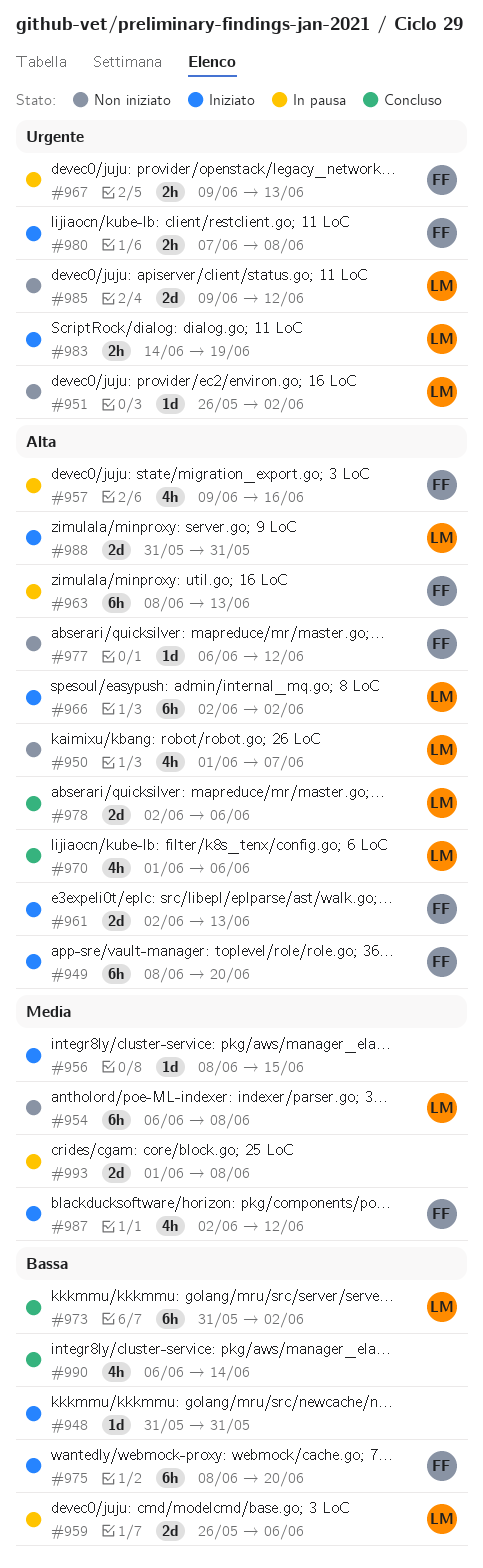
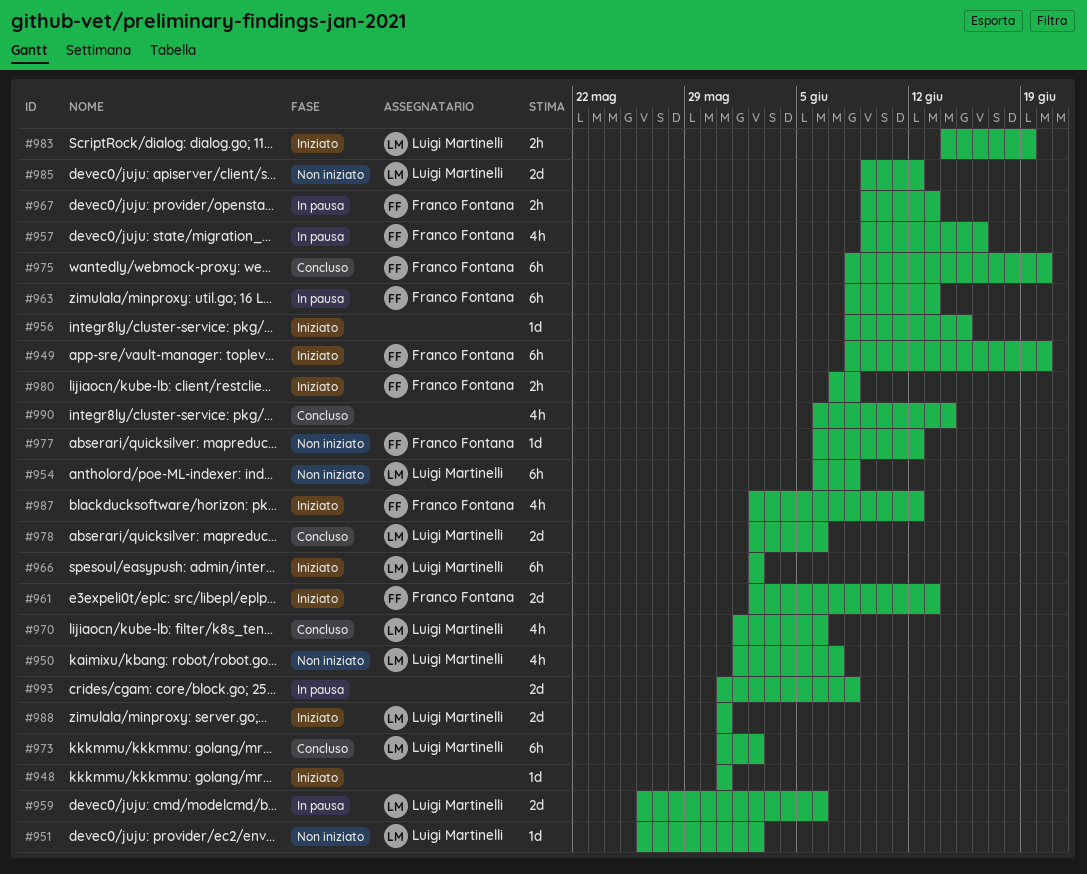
#975, status: Iniziato -> Concluso
#993, start: Jun 1 -> May 31

